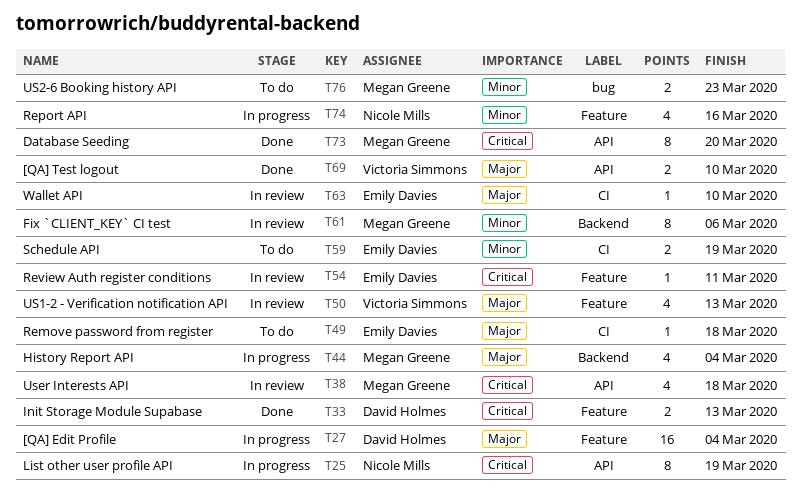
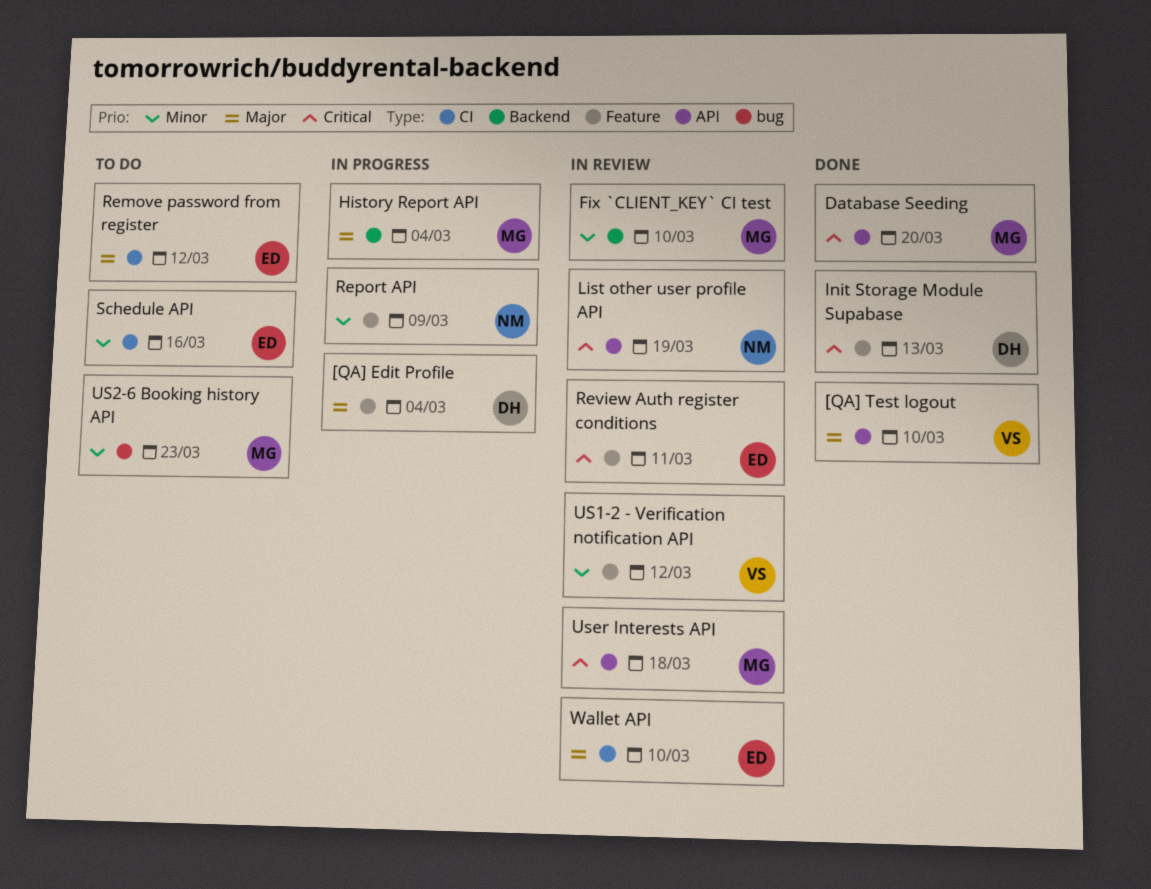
Fix `CLIENT_KEY` CI test, due: Mar 6 -> Mar 10
List other user profile API, status: In progress -> In review
Remove password from register, due: Mar 18 -> Mar 12
Report API, due: Mar 16 -> Mar 9
Schedule API, due: Mar 19 -> Mar 16
US1-2 - Verification notification API, priority: Major -> Minor
US1-2 - Verification notification API, due: Mar 13 -> Mar 12

